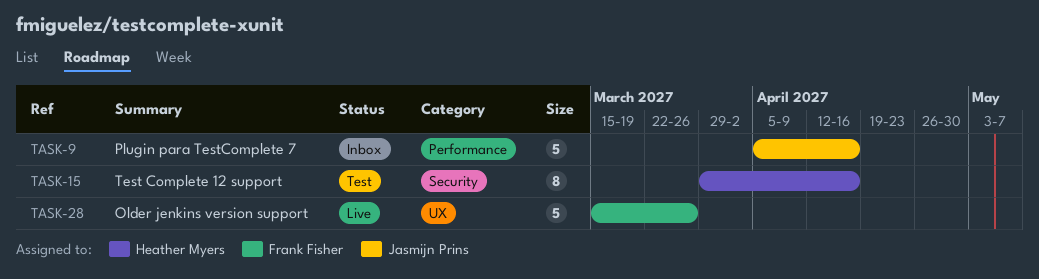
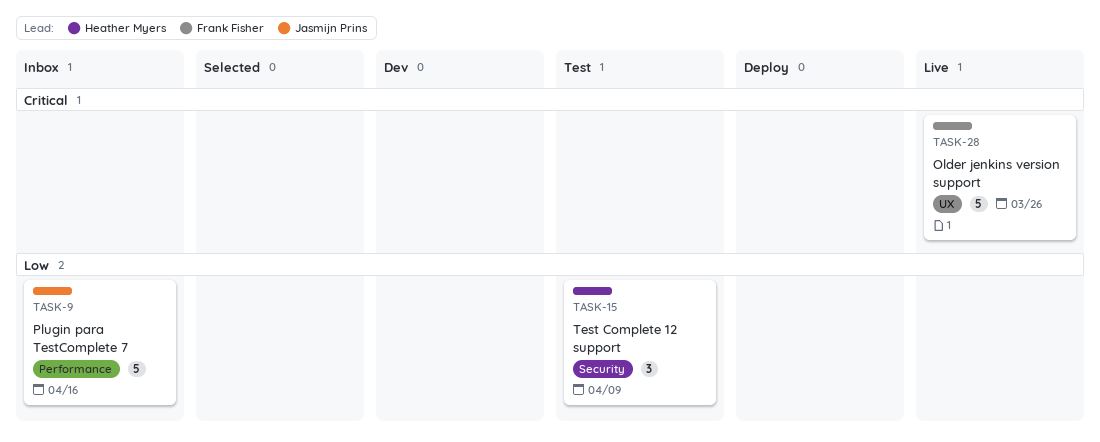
TASK-15, estimate: 8 -> 3
TASK-15, due: Apr 16 -> Apr 9

